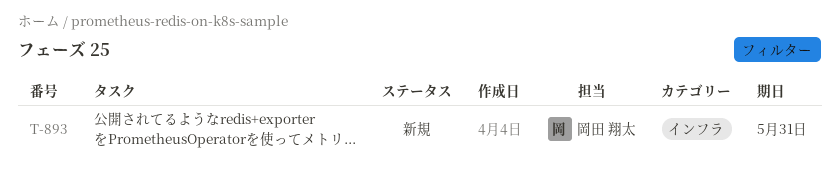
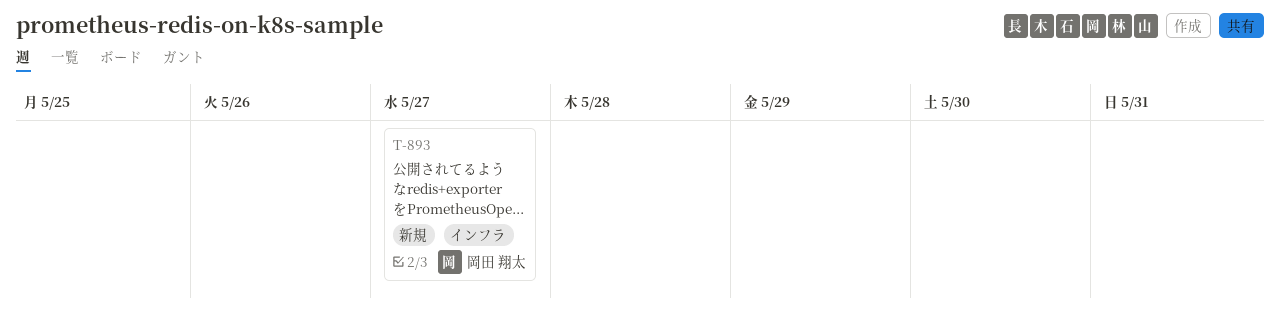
T-893, due: May 31 -> May 27

